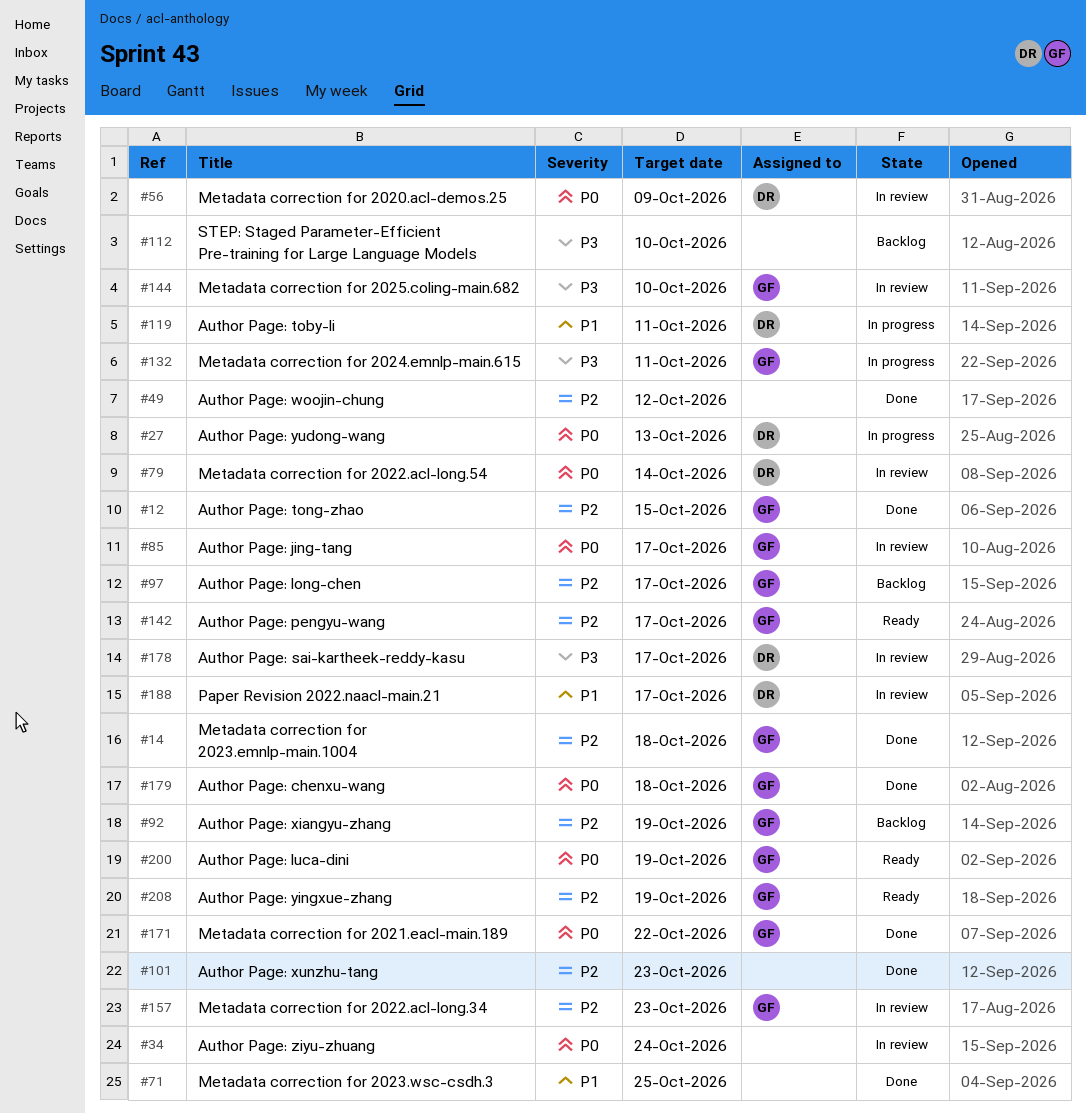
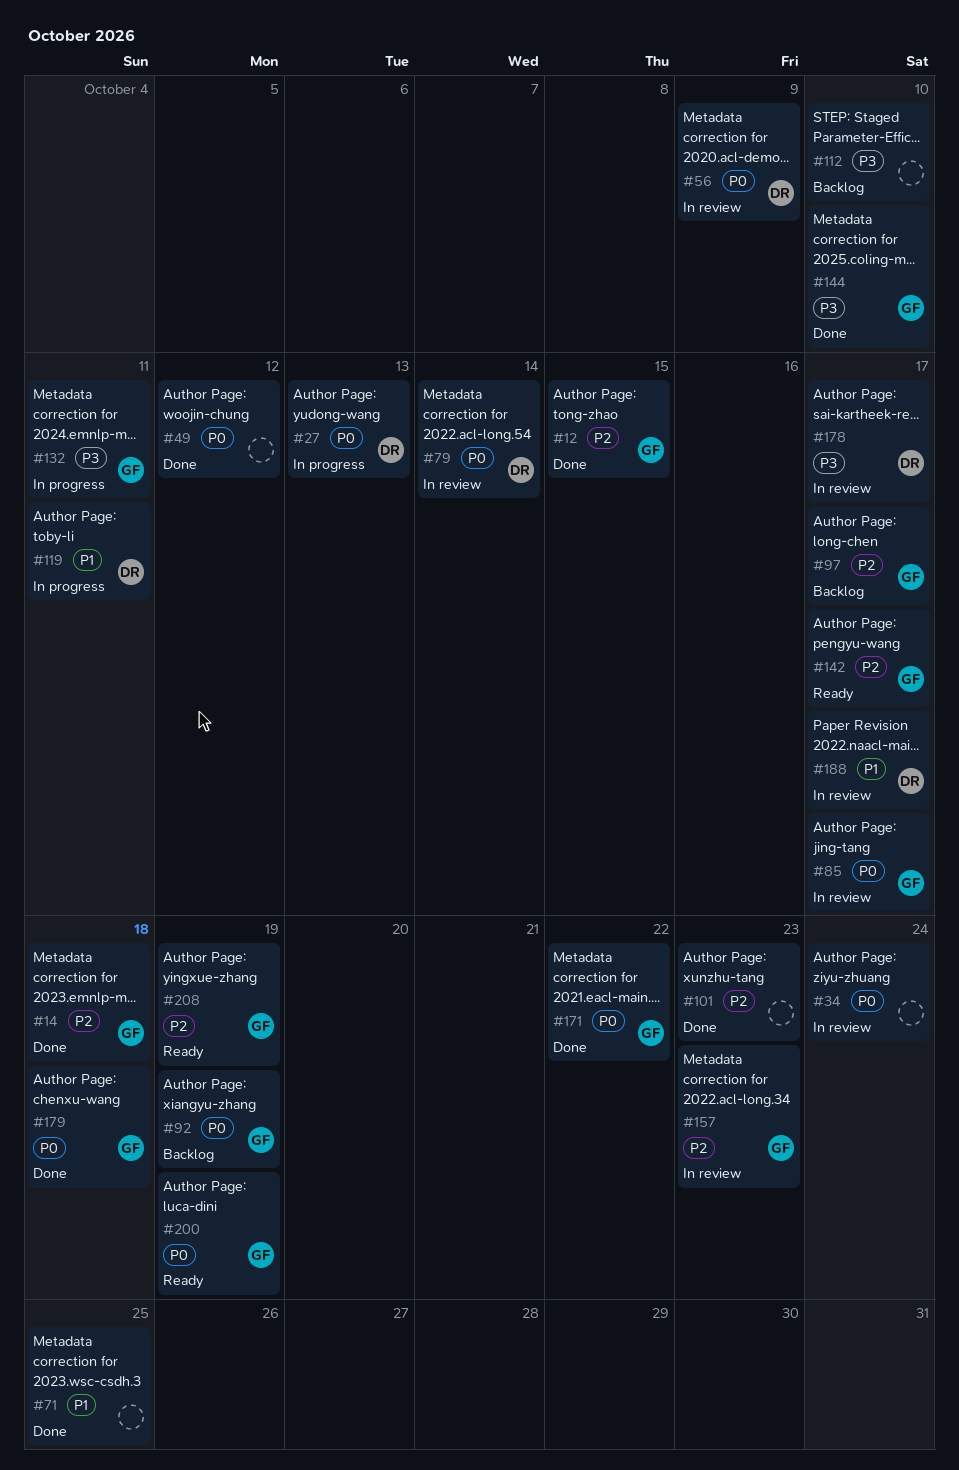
#49, priority: P2 -> P0
#92, priority: P2 -> P0
#144, status: In review -> Done

